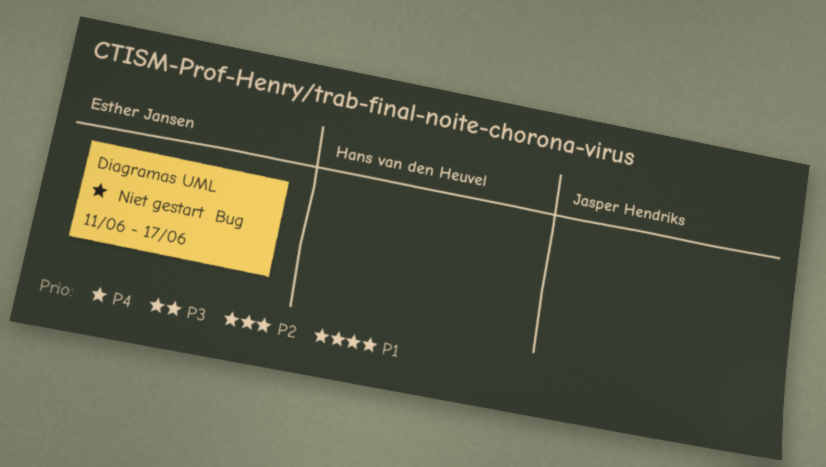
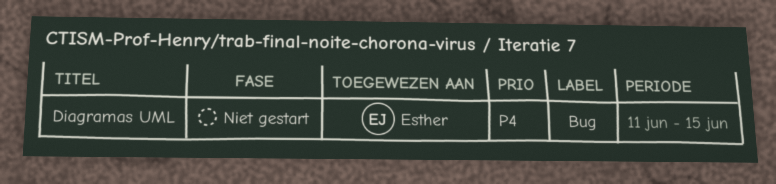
Diagramas UML, due: Jun 17 -> Jun 15

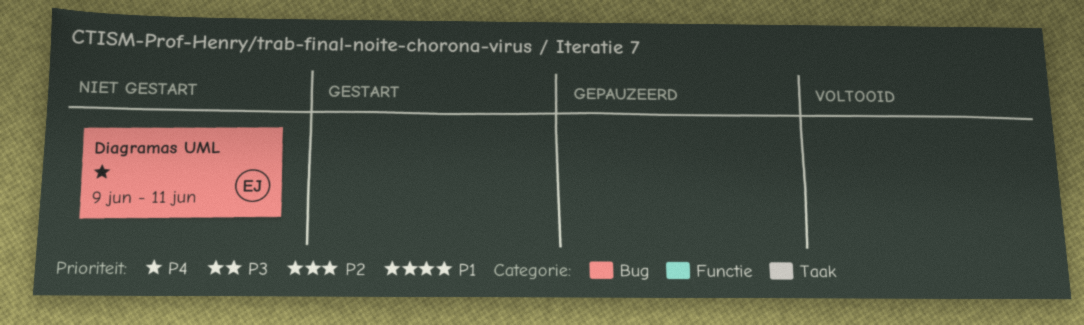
Diagramas UML, start: Jun 11 -> Jun 9
Diagramas UML, due: Jun 15 -> Jun 11

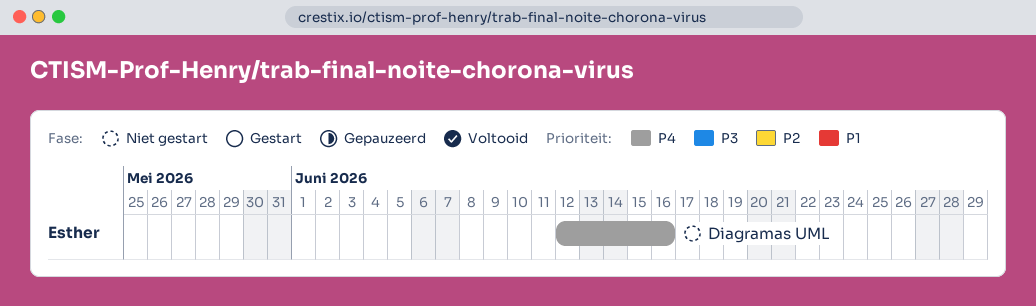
Diagramas UML, start: Jun 9 -> Jun 12
Diagramas UML, due: Jun 11 -> Jun 16

